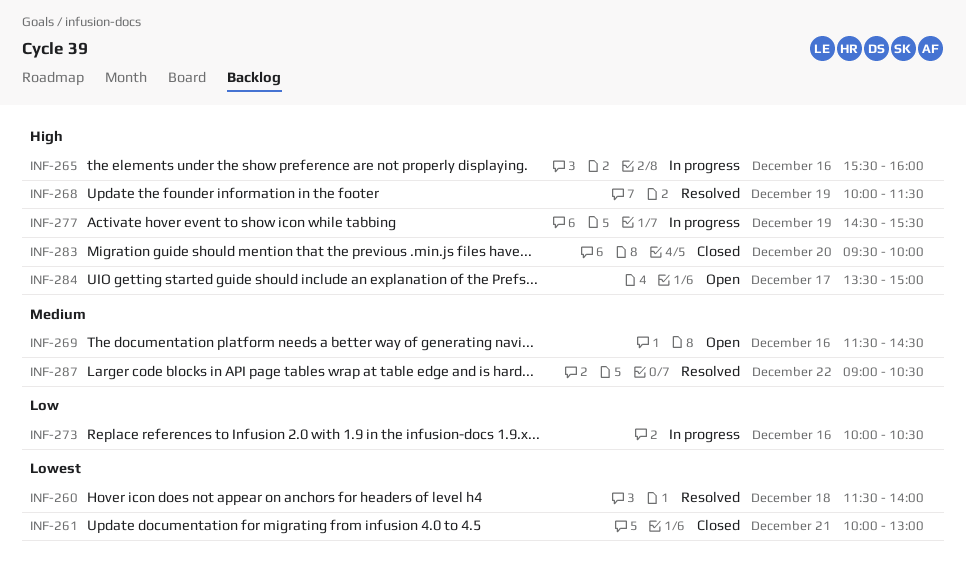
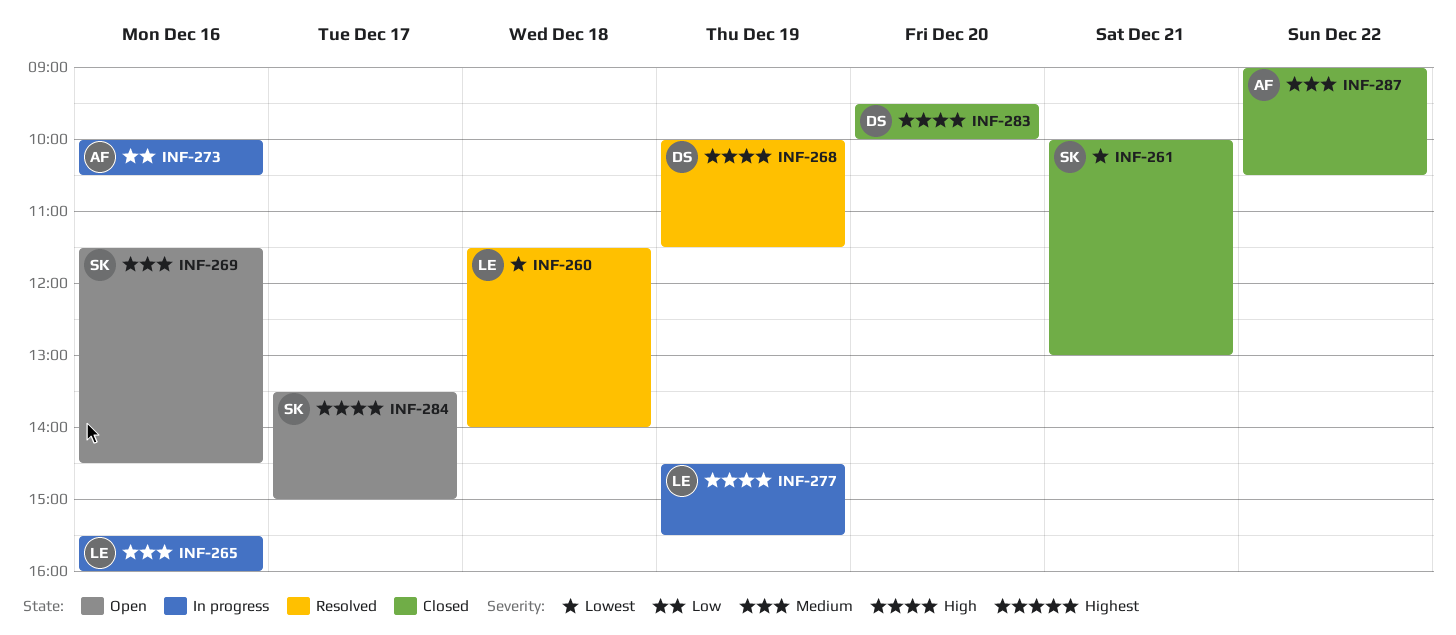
INF-265, priority: High -> Medium
INF-287, status: Resolved -> Closed

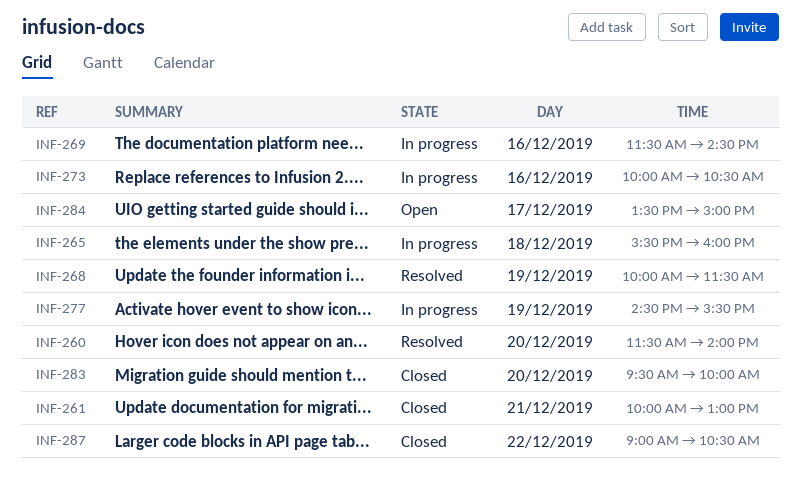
INF-260, day: Dec 18 -> Dec 20
INF-265, day: Dec 16 -> Dec 18
INF-269, status: Open -> In progress

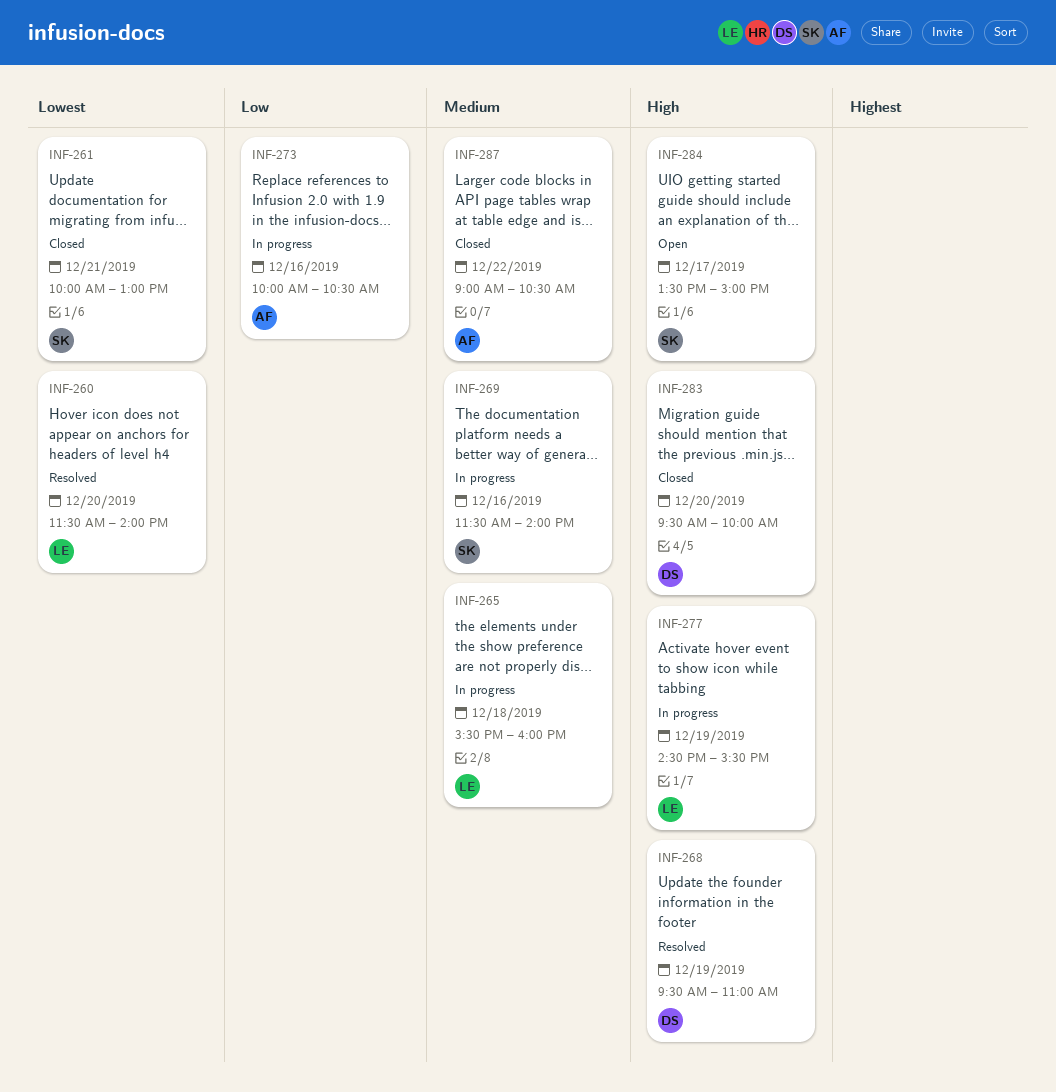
INF-268, begins: 10:00 -> 09:30
INF-268, ends: 11:30 -> 11:00
INF-269, ends: 14:30 -> 14:00

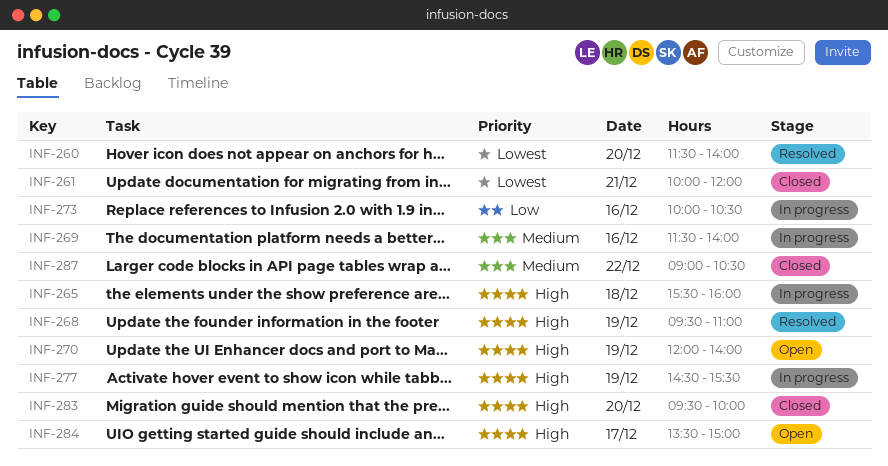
INF-261, ends: 13:00 -> 12:00
INF-265, priority: Medium -> High
INF-270: none -> present

